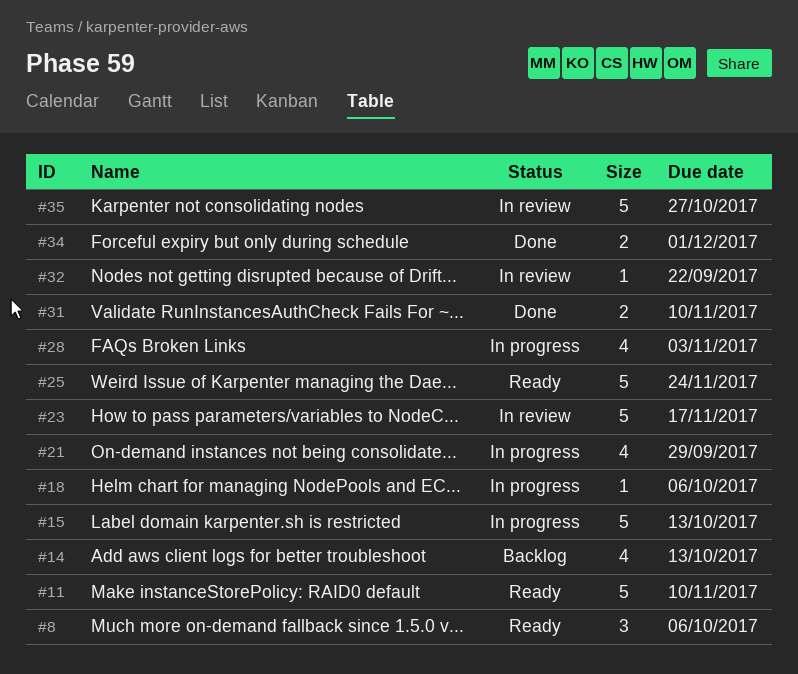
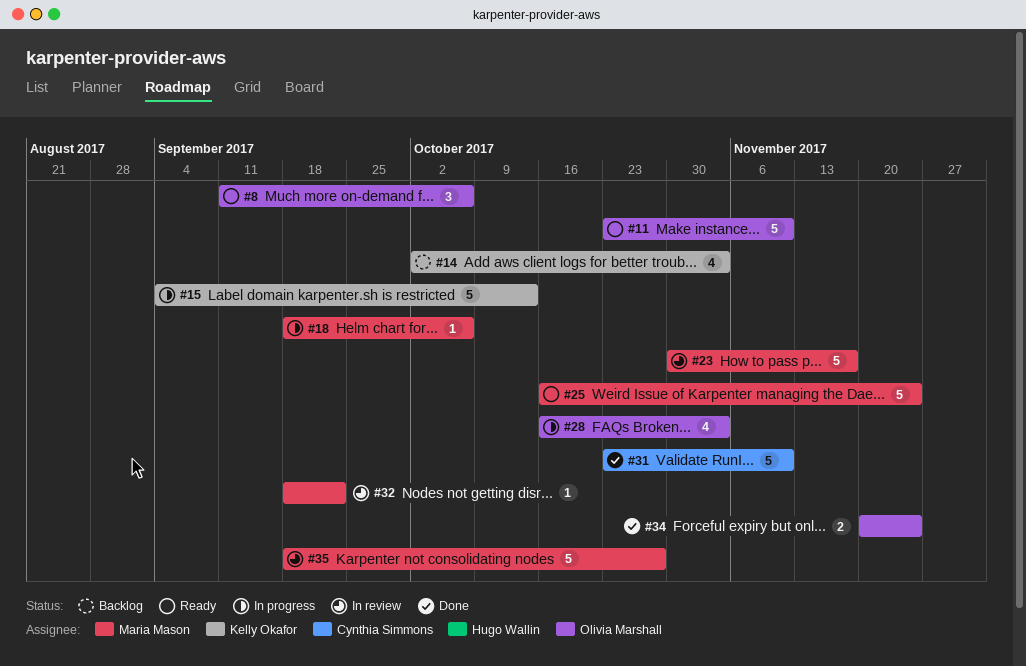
#14, due: Oct 13 -> Nov 3
#21: present -> none
#31, estimate: 2 -> 5
#34, due: Dec 1 -> Nov 24

